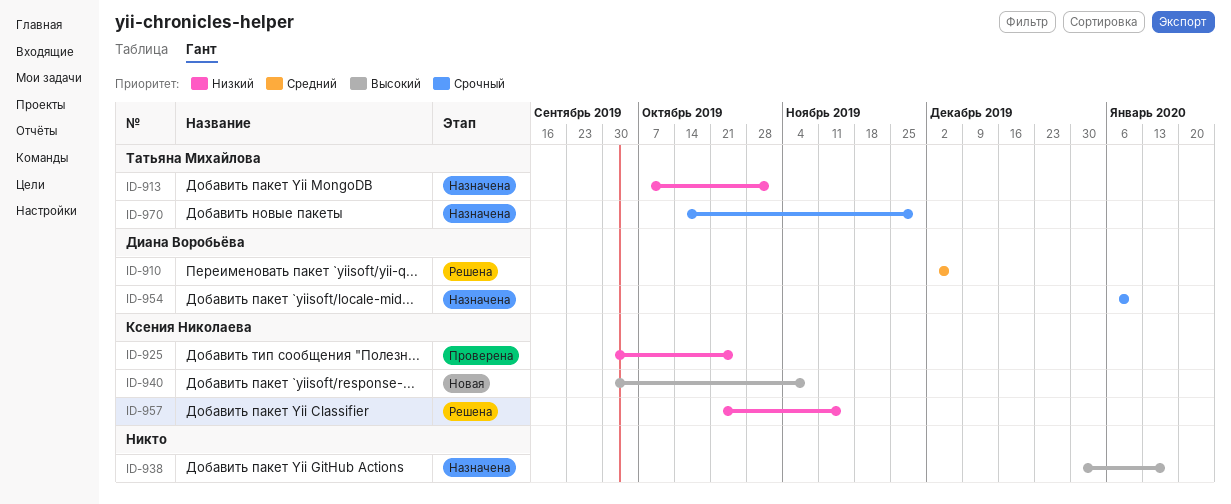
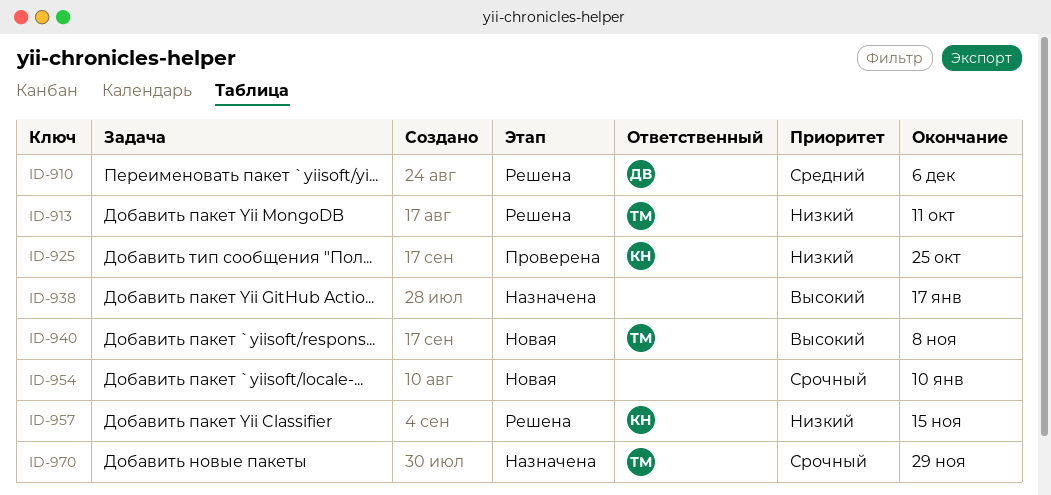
ID-913, status: Назначена -> Решена
ID-913, due: Nov 1 -> Oct 11
ID-940, owner: Ксения Николаева -> Татьяна Михайлова
ID-954, status: Назначена -> Новая
ID-954, owner: Диана Воробьёва -> none

